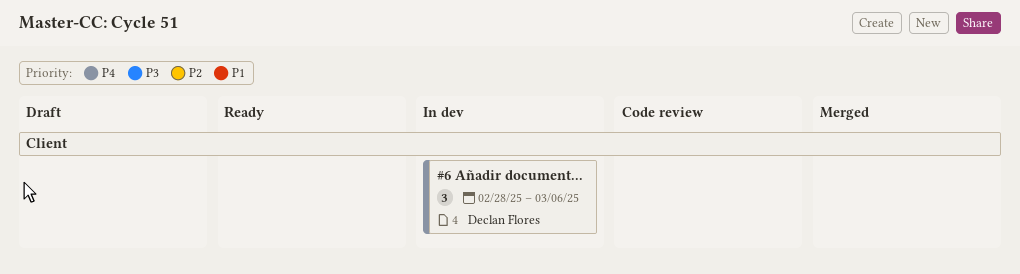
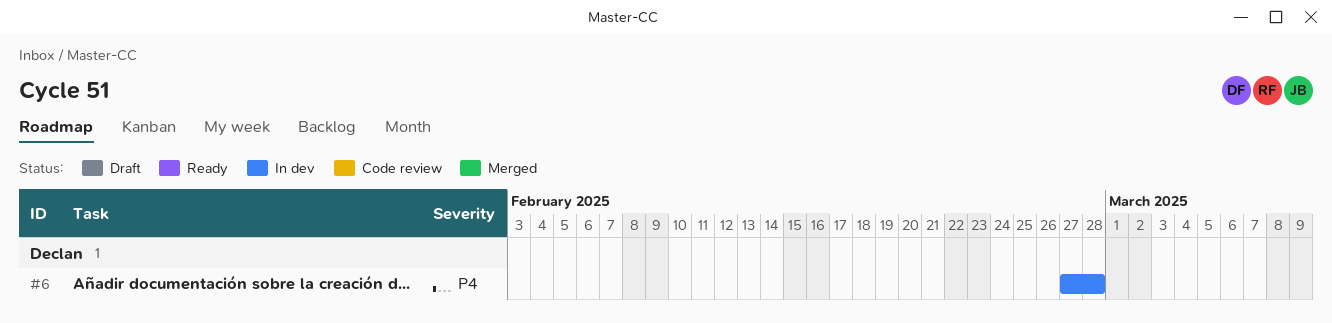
#6, start: Feb 28 -> Feb 27
#6, due: Mar 6 -> Feb 28

